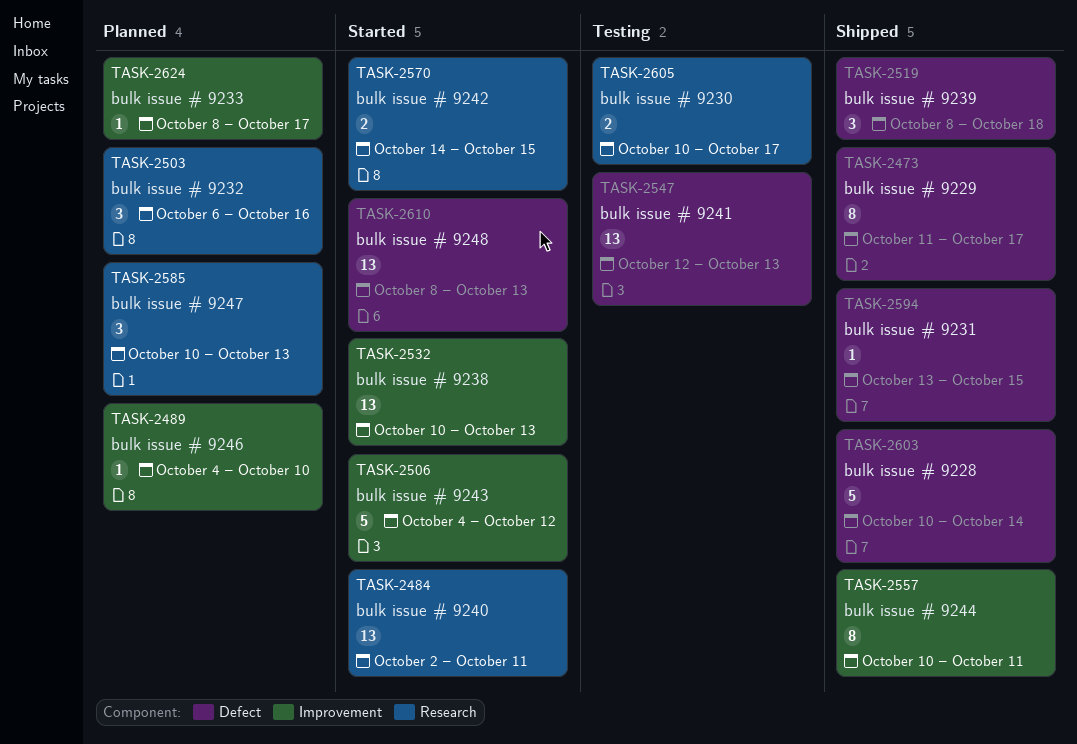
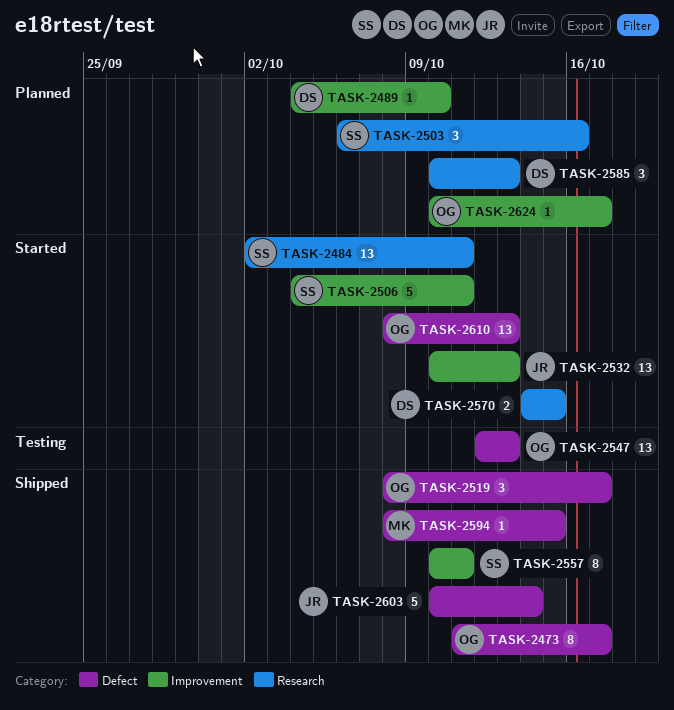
TASK-2506, due: Oct 12 -> Oct 11
TASK-2519, due: Oct 18 -> Oct 17
TASK-2594, start: Oct 13 -> Oct 8
TASK-2605: present -> none
TASK-2624, start: Oct 8 -> Oct 10

